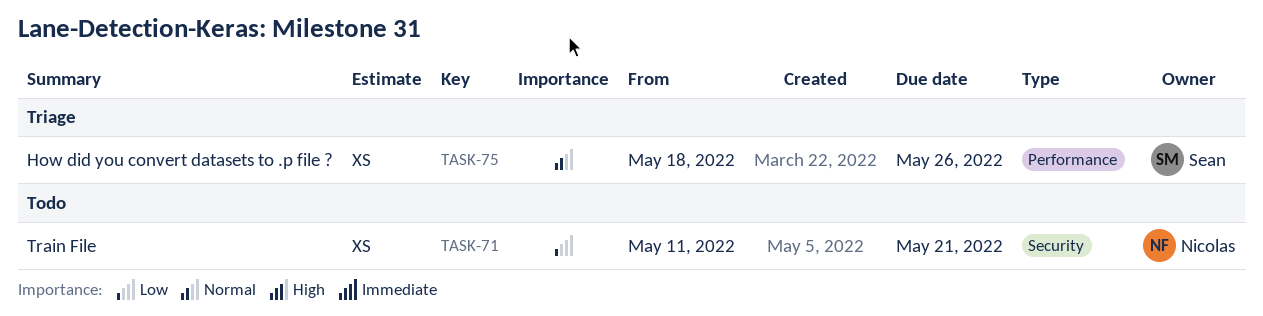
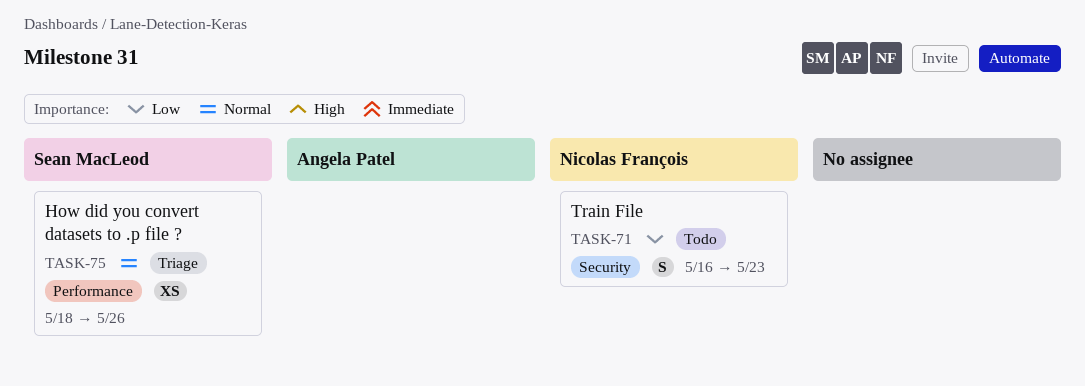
TASK-71, estimate: XS -> S
TASK-71, start: May 11 -> May 16
TASK-71, due: May 21 -> May 23

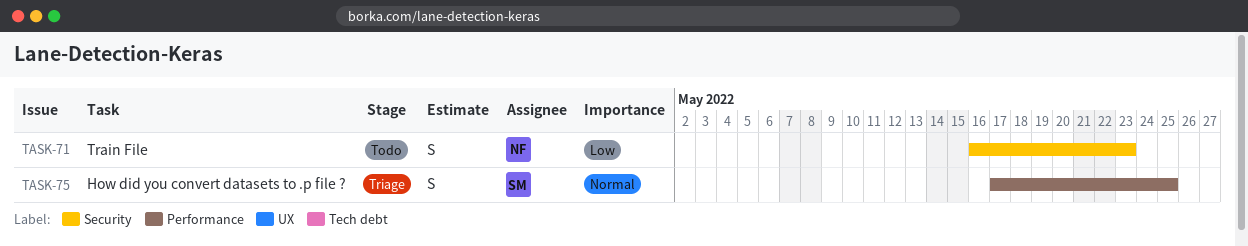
TASK-75, estimate: XS -> S
TASK-75, start: May 18 -> May 17
TASK-75, due: May 26 -> May 25

